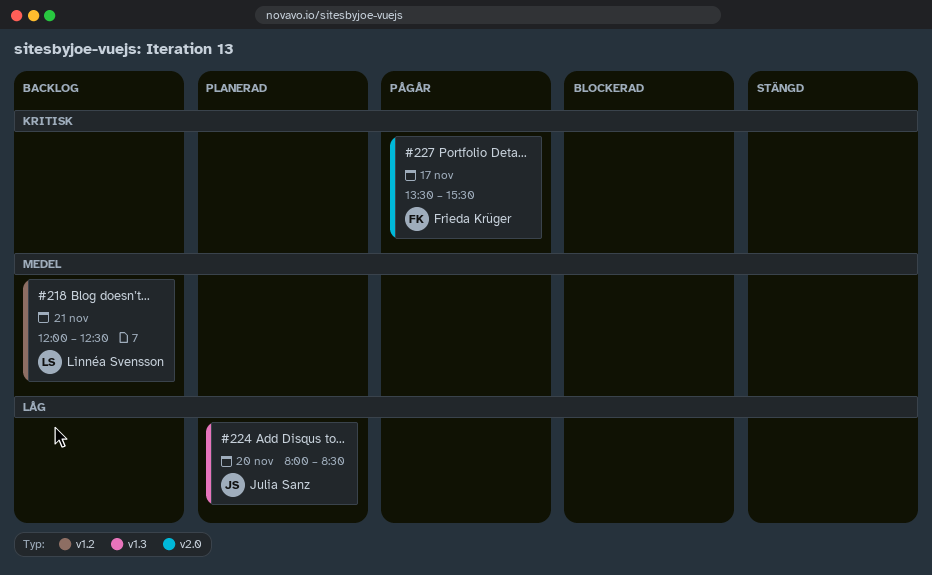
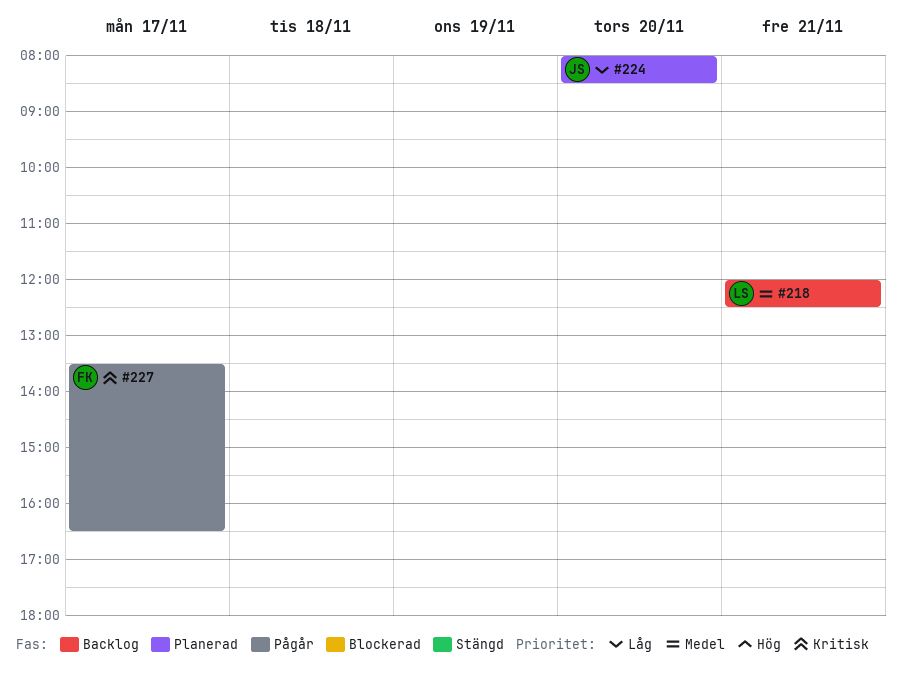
#227, ends: 15:30 -> 16:30

